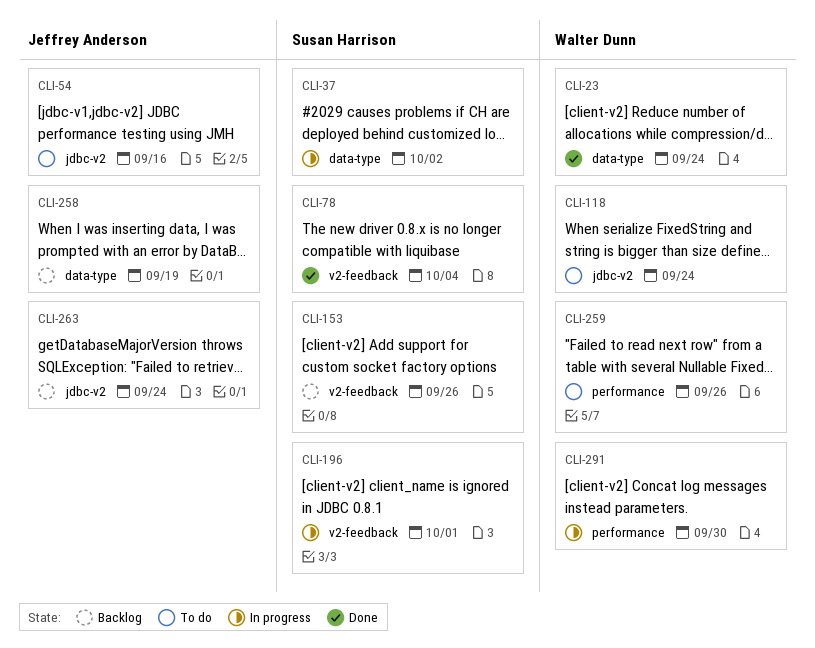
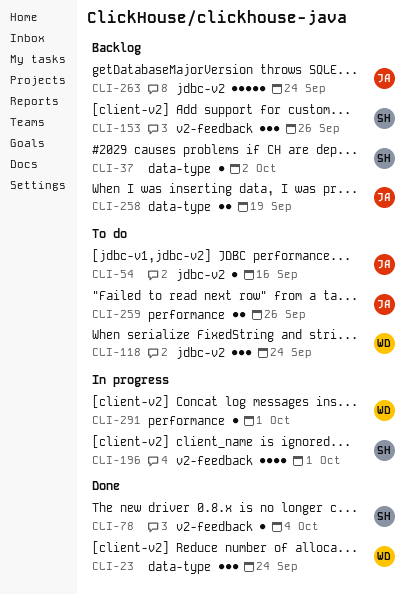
CLI-37, status: In progress -> Backlog
CLI-259, owner: Walter Dunn -> Jeffrey Anderson
CLI-291, due: Sep 30 -> Oct 1

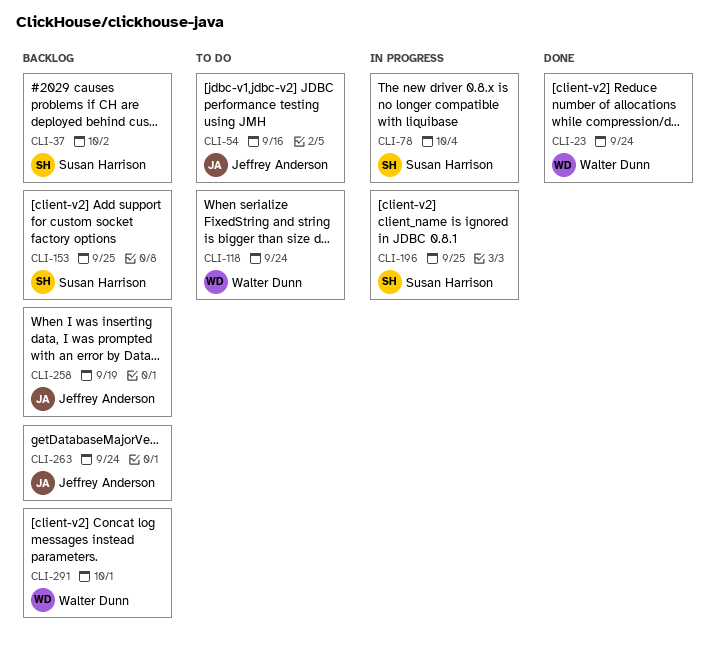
CLI-78, status: Done -> In progress
CLI-153, due: Sep 26 -> Sep 25
CLI-196, due: Oct 1 -> Sep 25
CLI-259: present -> none
CLI-291, status: In progress -> Backlog

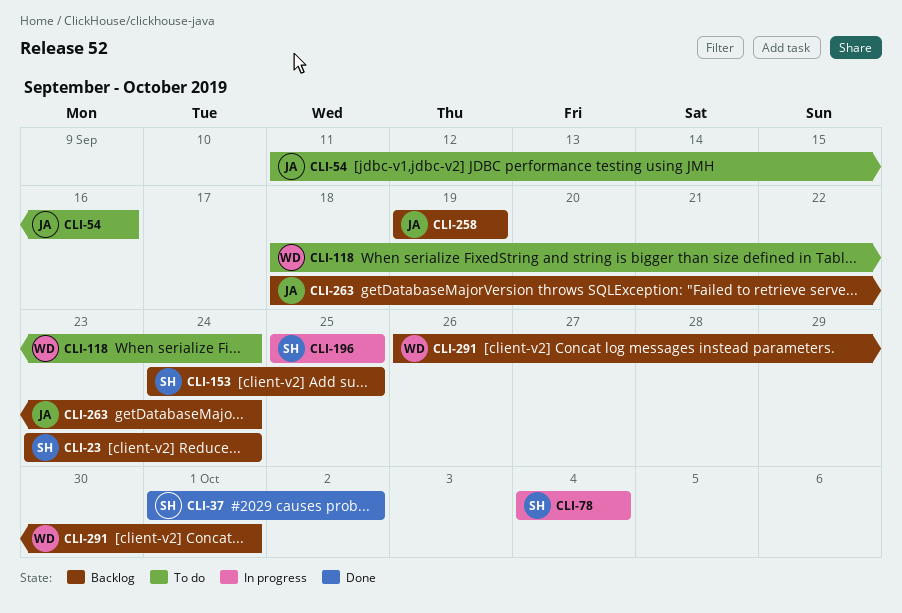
CLI-23, status: Done -> Backlog
CLI-23, owner: Walter Dunn -> Susan Harrison
CLI-37, status: Backlog -> Done

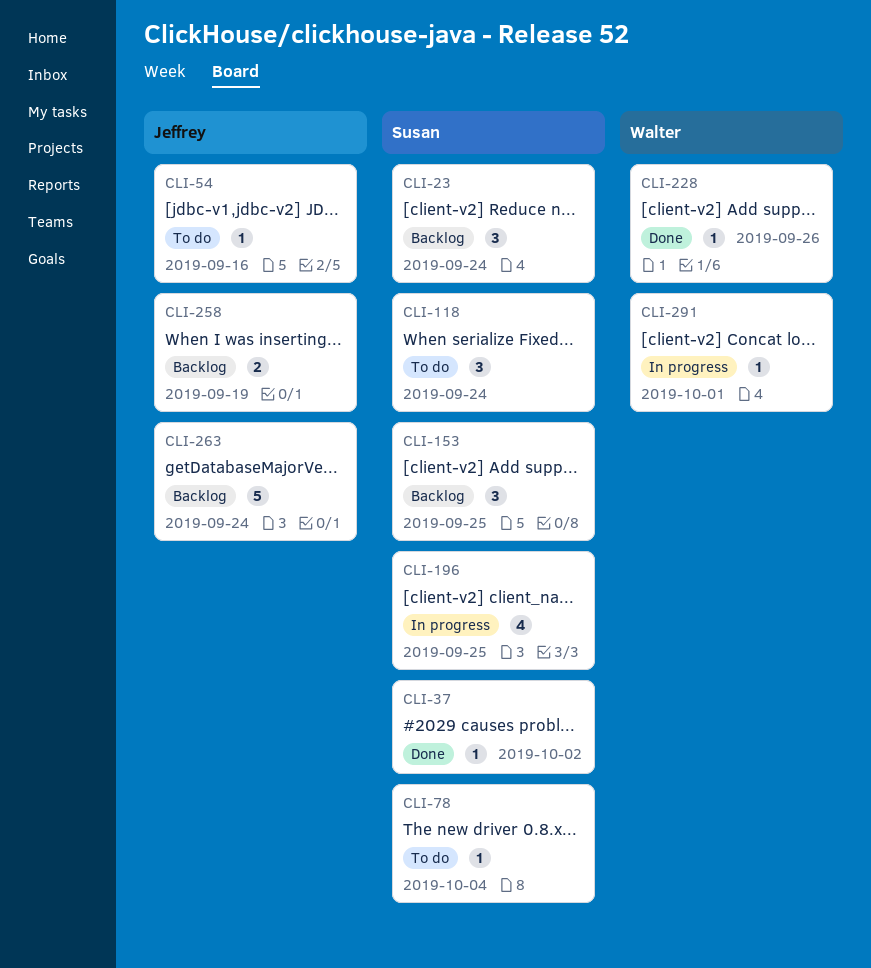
CLI-78, status: In progress -> To do
CLI-118, owner: Walter -> Susan
CLI-228: none -> present
CLI-291, status: Backlog -> In progress

